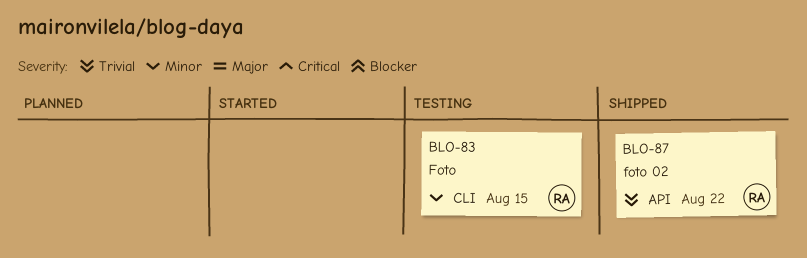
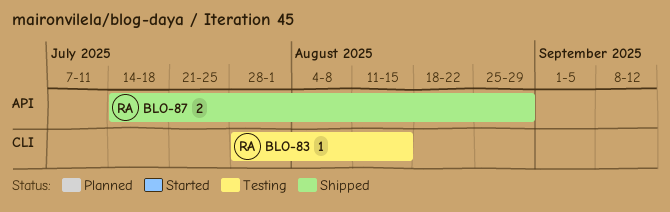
BLO-87, due: Aug 22 -> Aug 29

